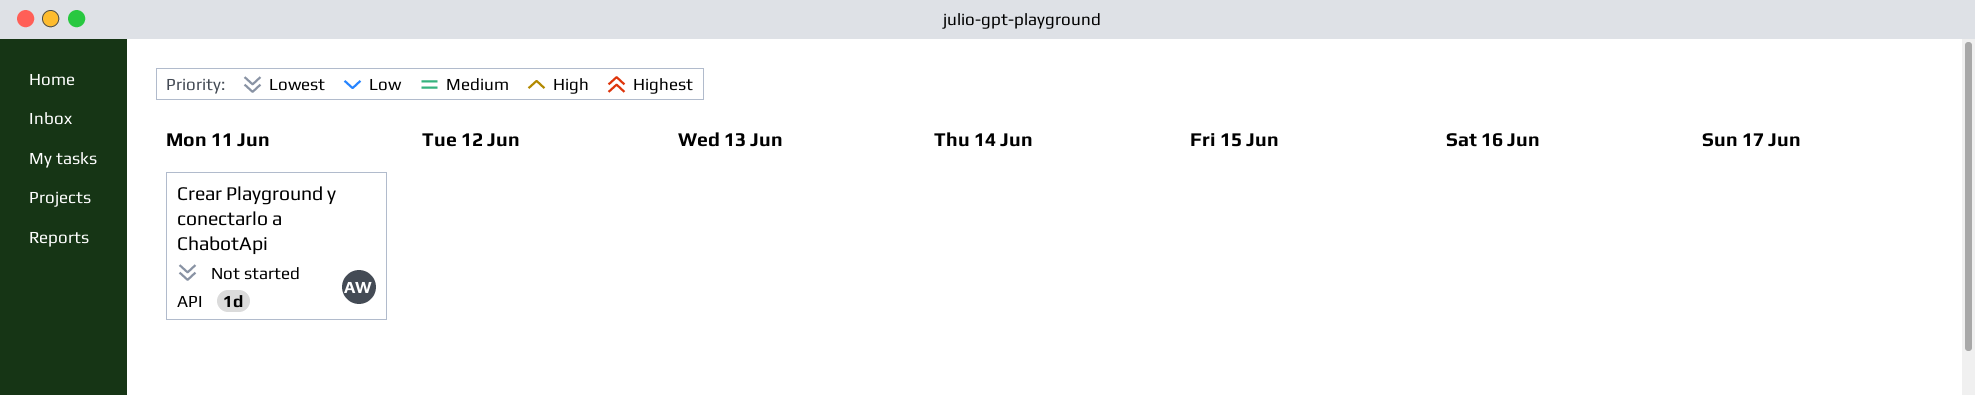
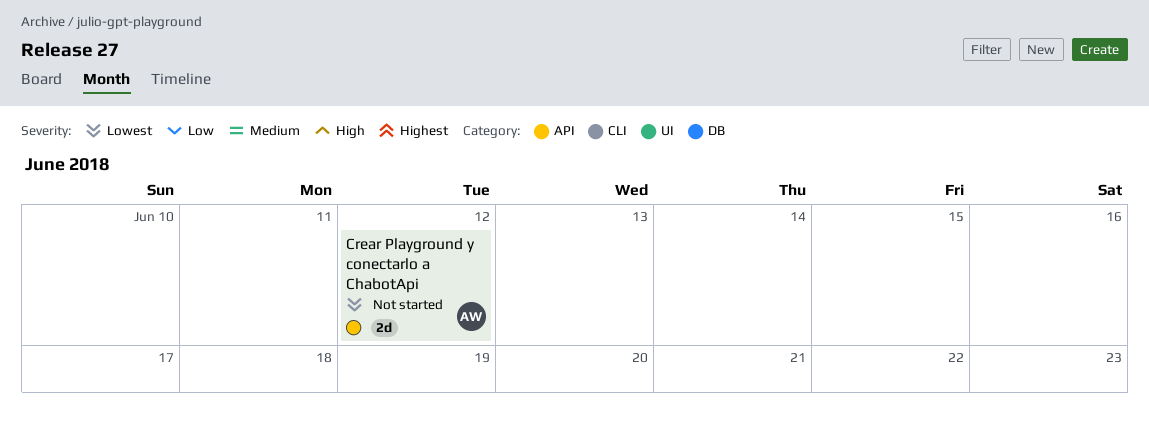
Crear Playground y conectarlo a ChabotApi, estimate: 1d -> 2d
Crear Playground y conectarlo a ChabotApi, due: Jun 11 -> Jun 12

